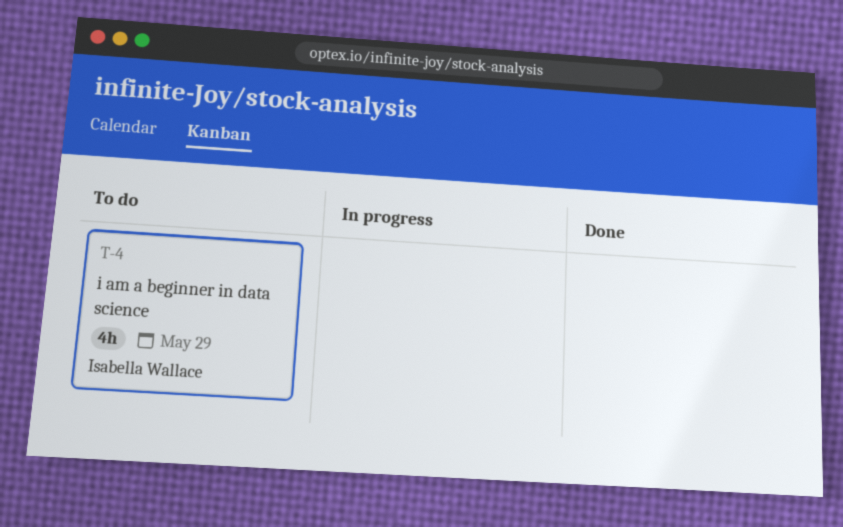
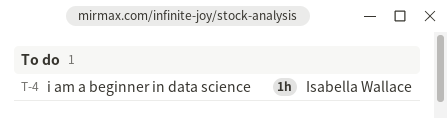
T-4, estimate: 4h -> 1h

